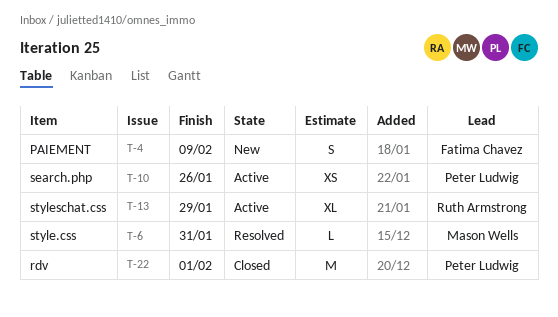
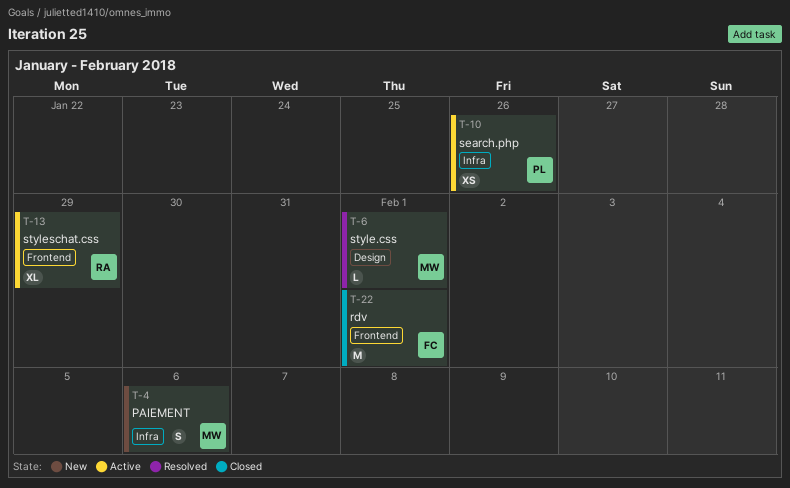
T-4, owner: Fatima Chavez -> Mason Wells
T-4, due: Feb 9 -> Feb 6
T-6, due: Jan 31 -> Feb 1
T-22, owner: Peter Ludwig -> Fatima Chavez

